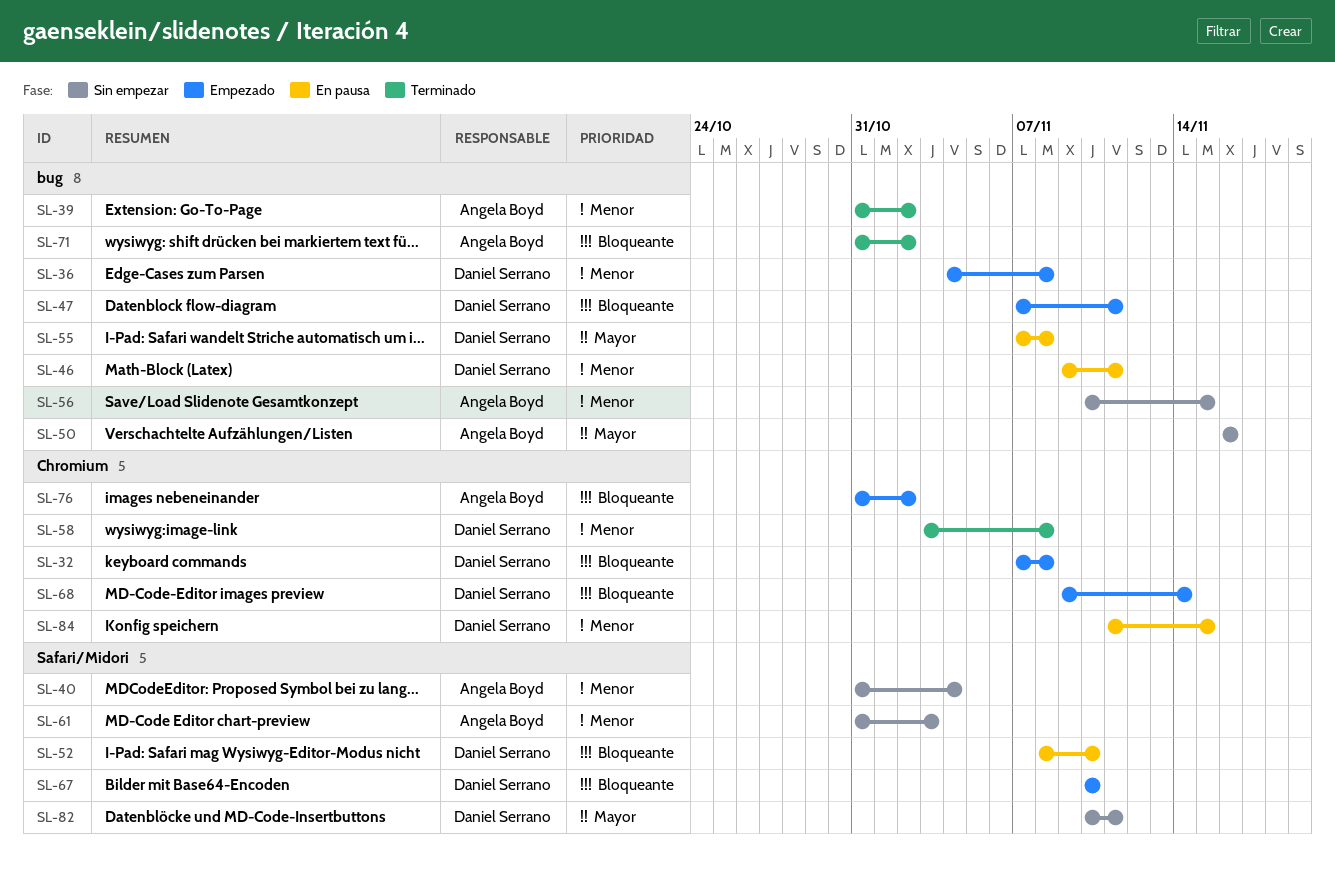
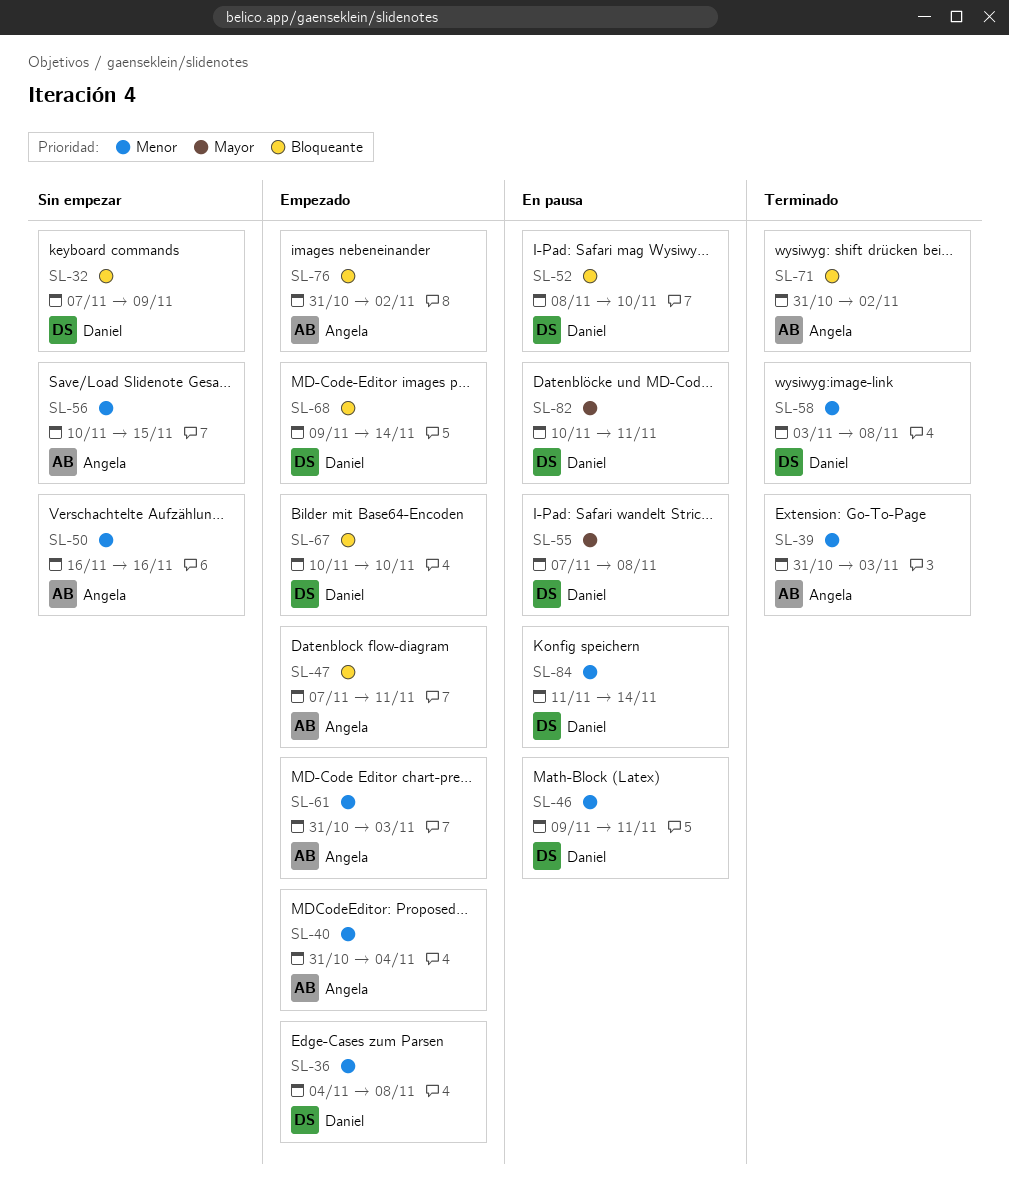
SL-32, status: Empezado -> Sin empezar
SL-32, due: Nov 8 -> Nov 9
SL-39, due: Nov 2 -> Nov 3
SL-40, status: Sin empezar -> Empezado
SL-47, owner: Daniel Serrano -> Angela Boyd
SL-50, priority: Mayor -> Menor
SL-61, status: Sin empezar -> Empezado
SL-82, status: Sin empezar -> En pausa
SL-84, due: Nov 15 -> Nov 14

